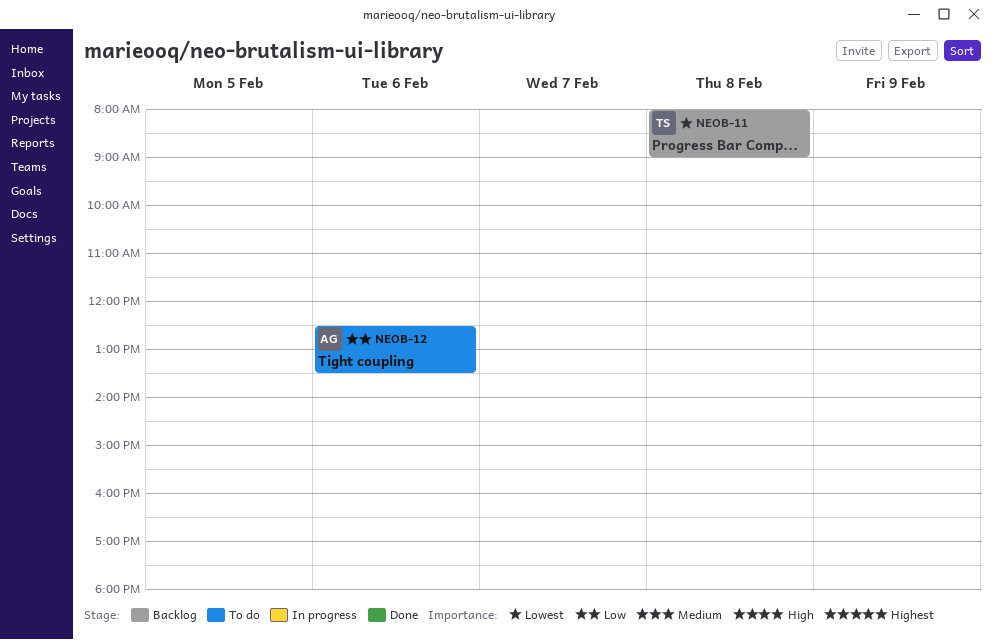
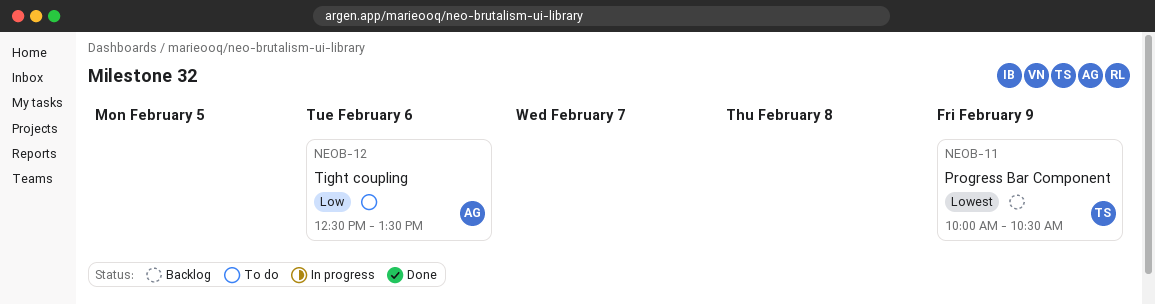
NEOB-11, day: Feb 8 -> Feb 9
NEOB-11, begins: 08:00 -> 10:00
NEOB-11, ends: 09:00 -> 10:30

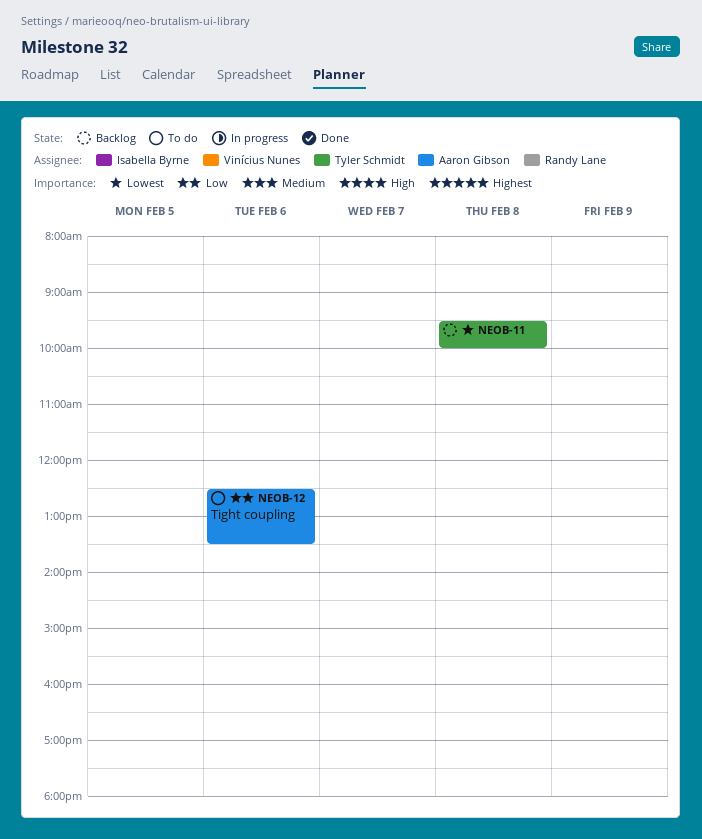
NEOB-11, day: Feb 9 -> Feb 8
NEOB-11, begins: 10:00 -> 09:30
NEOB-11, ends: 10:30 -> 10:00

